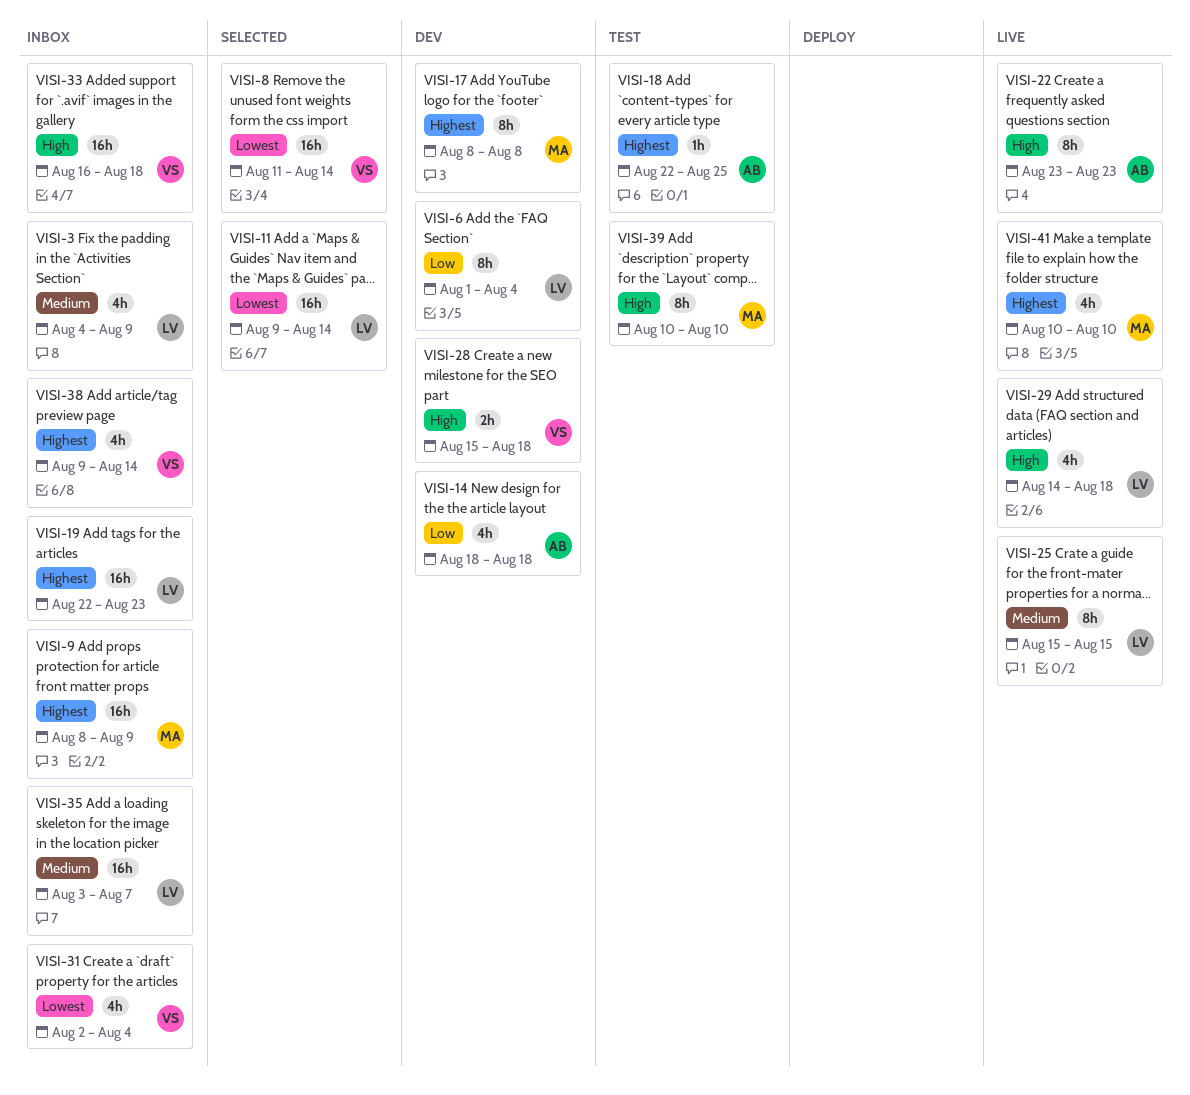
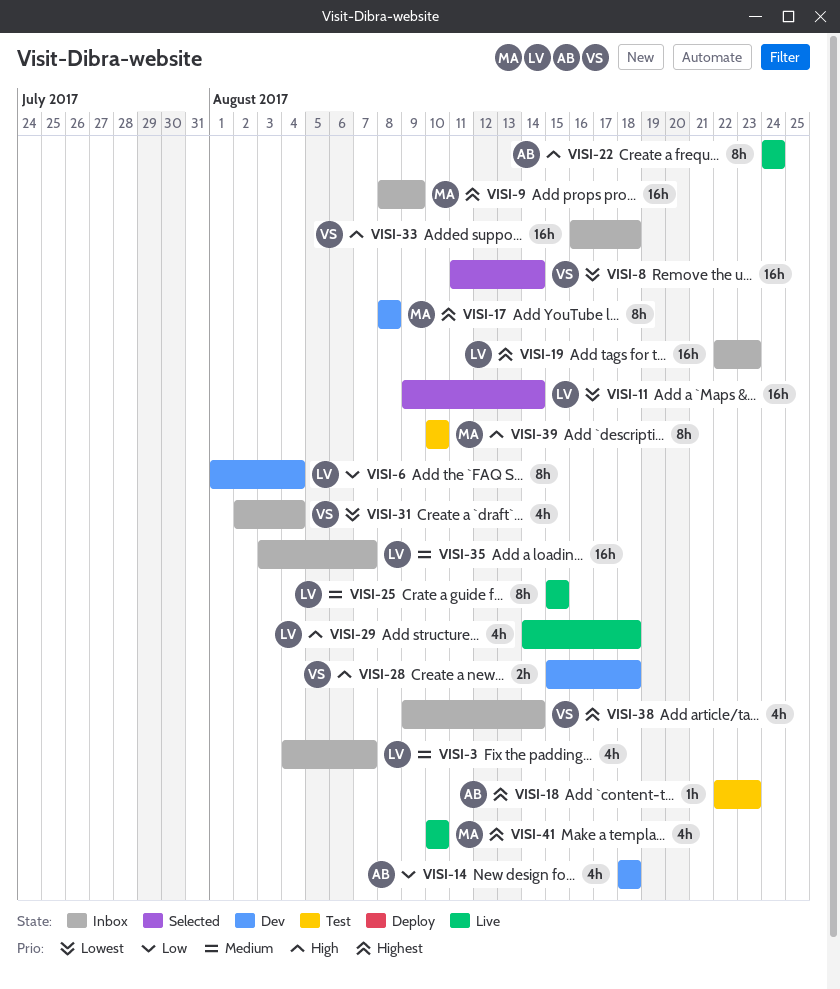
VISI-3, due: Aug 9 -> Aug 7
VISI-18, due: Aug 25 -> Aug 23
VISI-22, start: Aug 23 -> Aug 24
VISI-22, due: Aug 23 -> Aug 24

